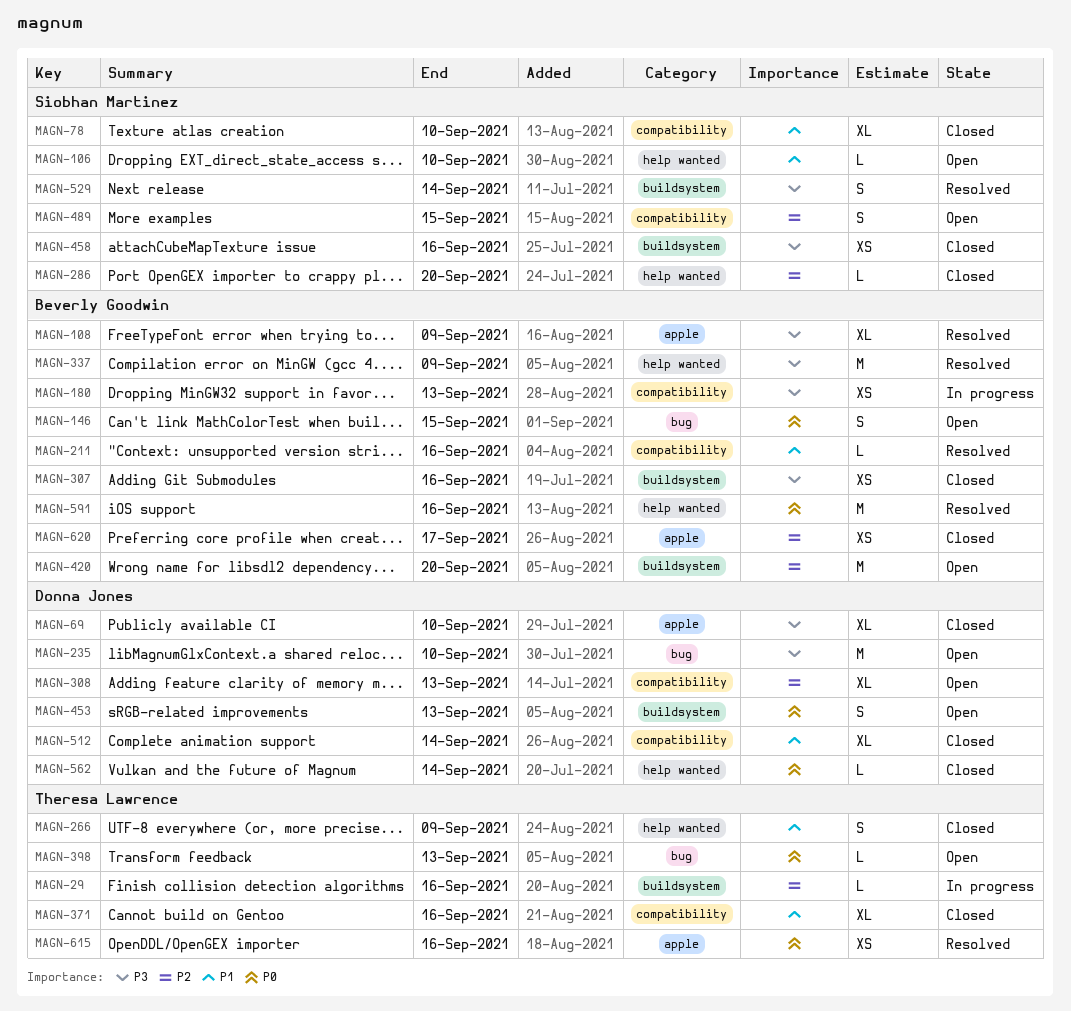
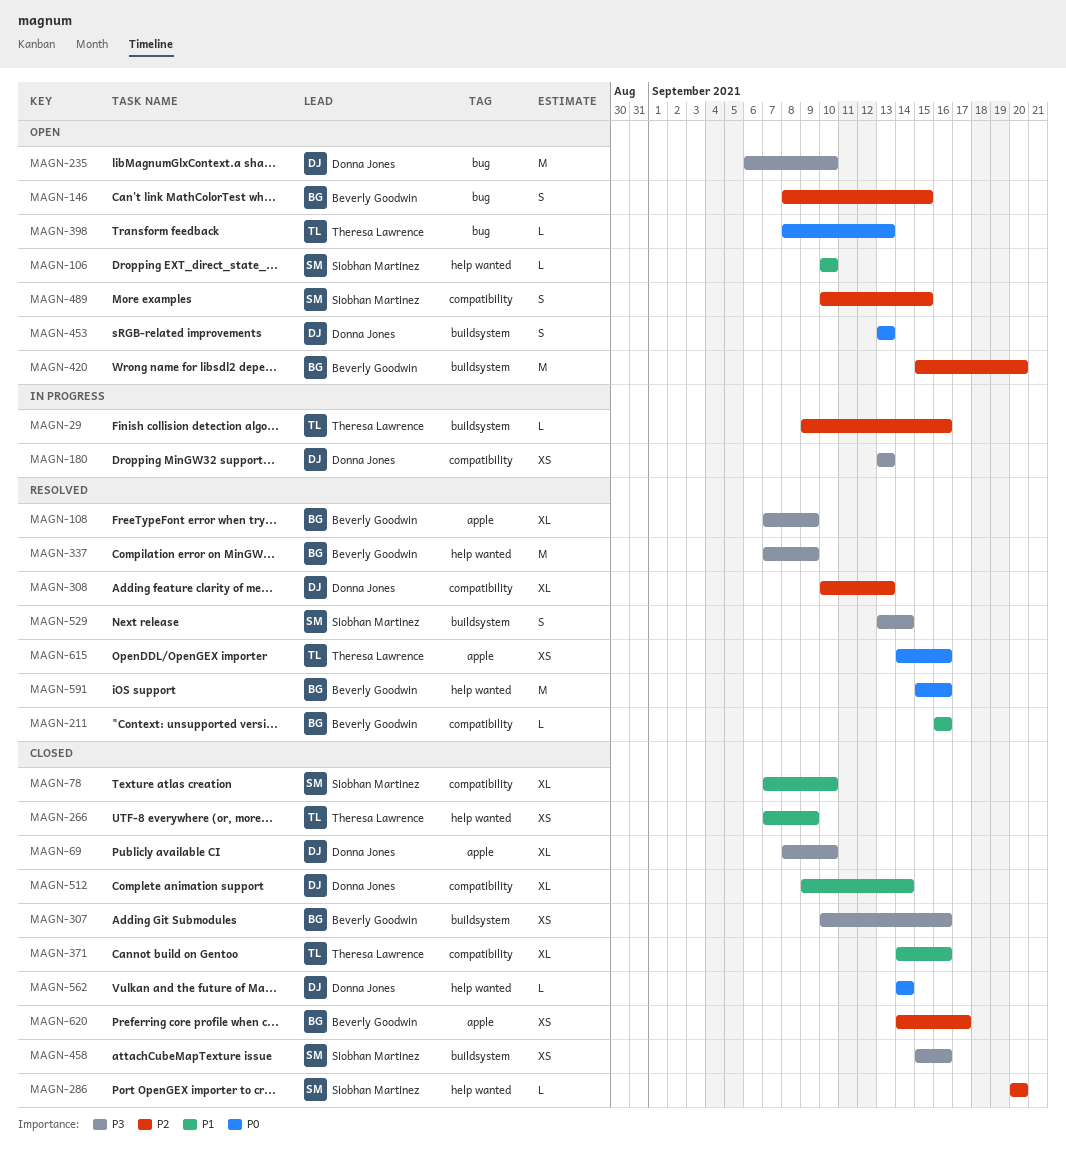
MAGN-146, priority: P0 -> P2
MAGN-180, owner: Beverly Goodwin -> Donna Jones
MAGN-266, estimate: S -> XS
MAGN-308, status: Open -> Resolved

